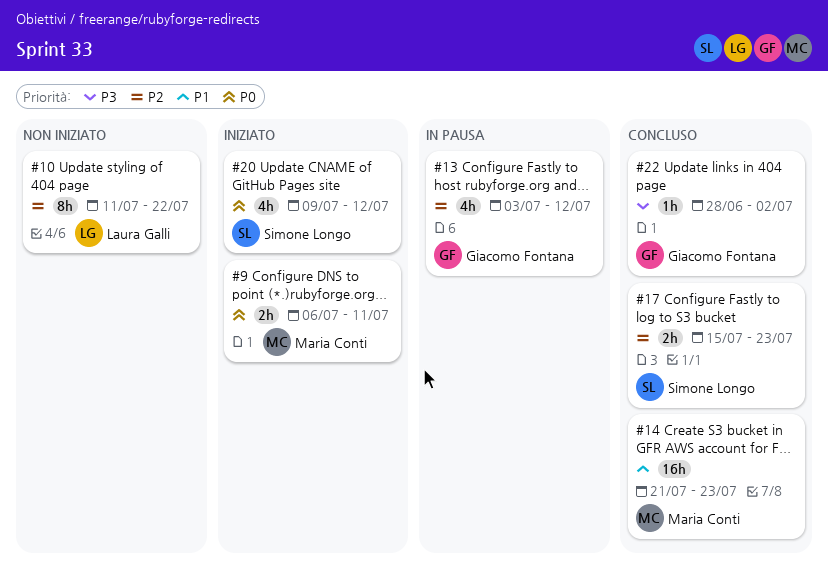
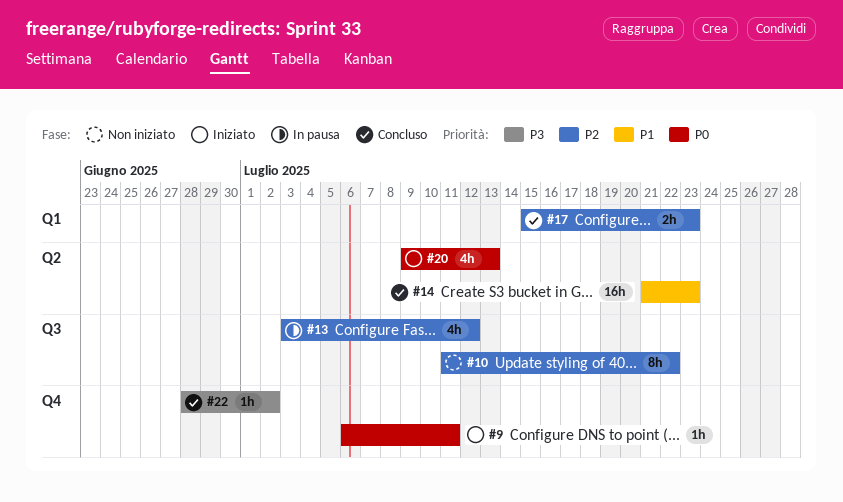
#9, estimate: 2h -> 1h
#20, due: Jul 12 -> Jul 13

